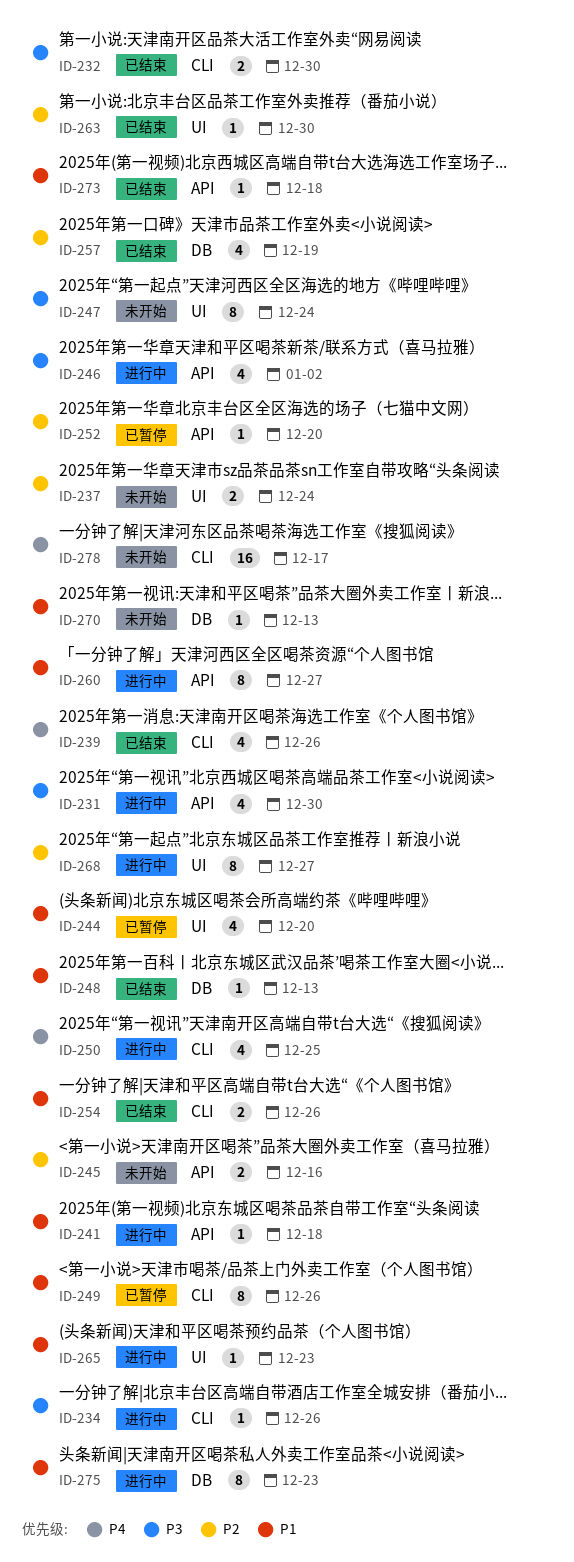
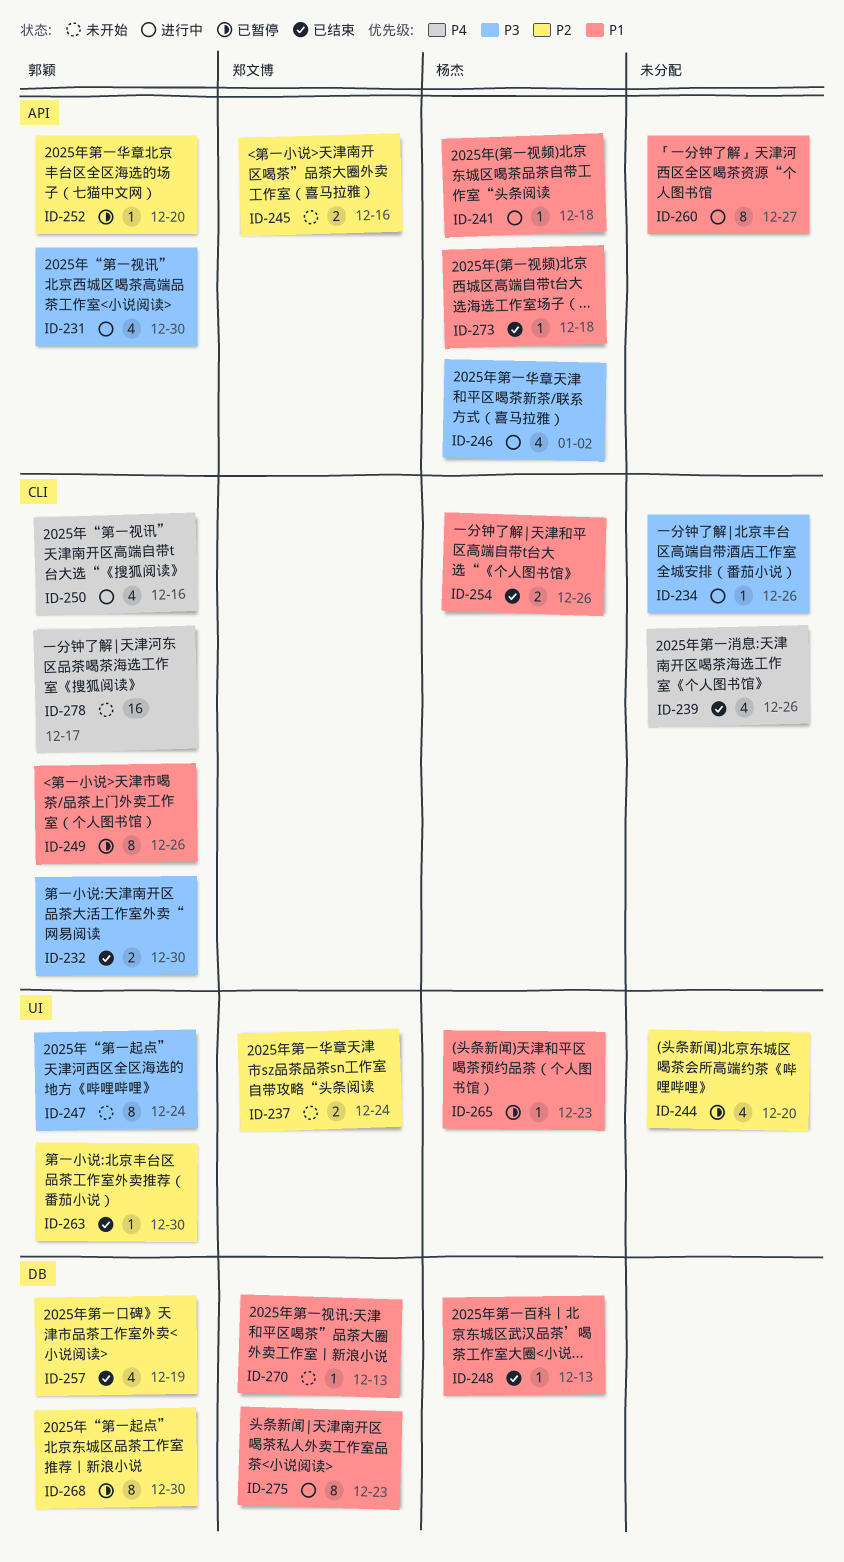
ID-244, priority: P1 -> P2
ID-250, due: Dec 25 -> Dec 16
ID-265, status: 进行中 -> 已暂停
ID-268, status: 进行中 -> 已暂停
ID-268, label: UI -> DB
ID-268, due: Dec 27 -> Dec 30

